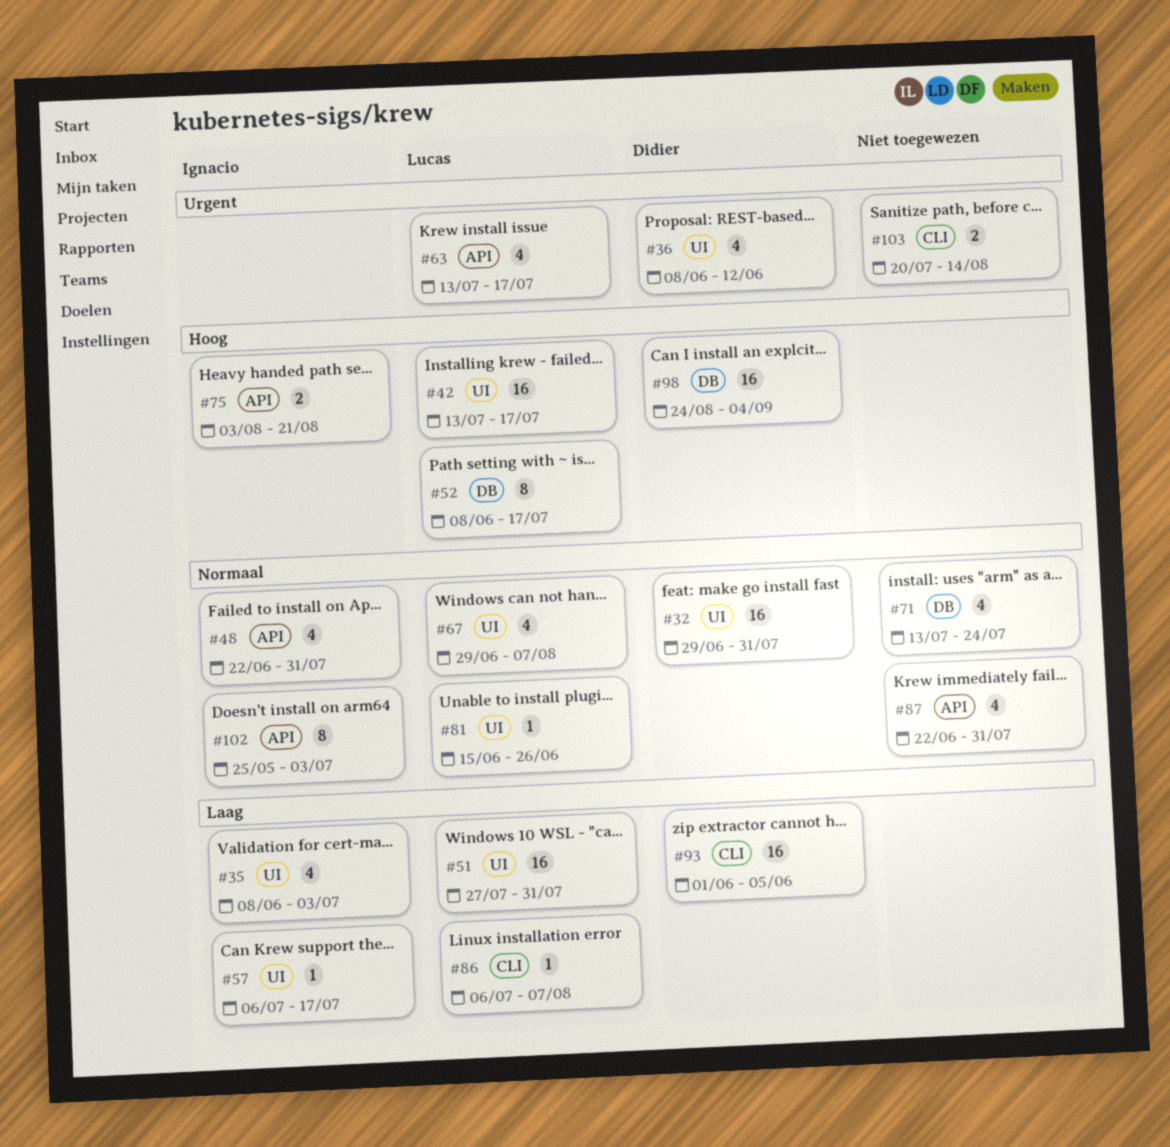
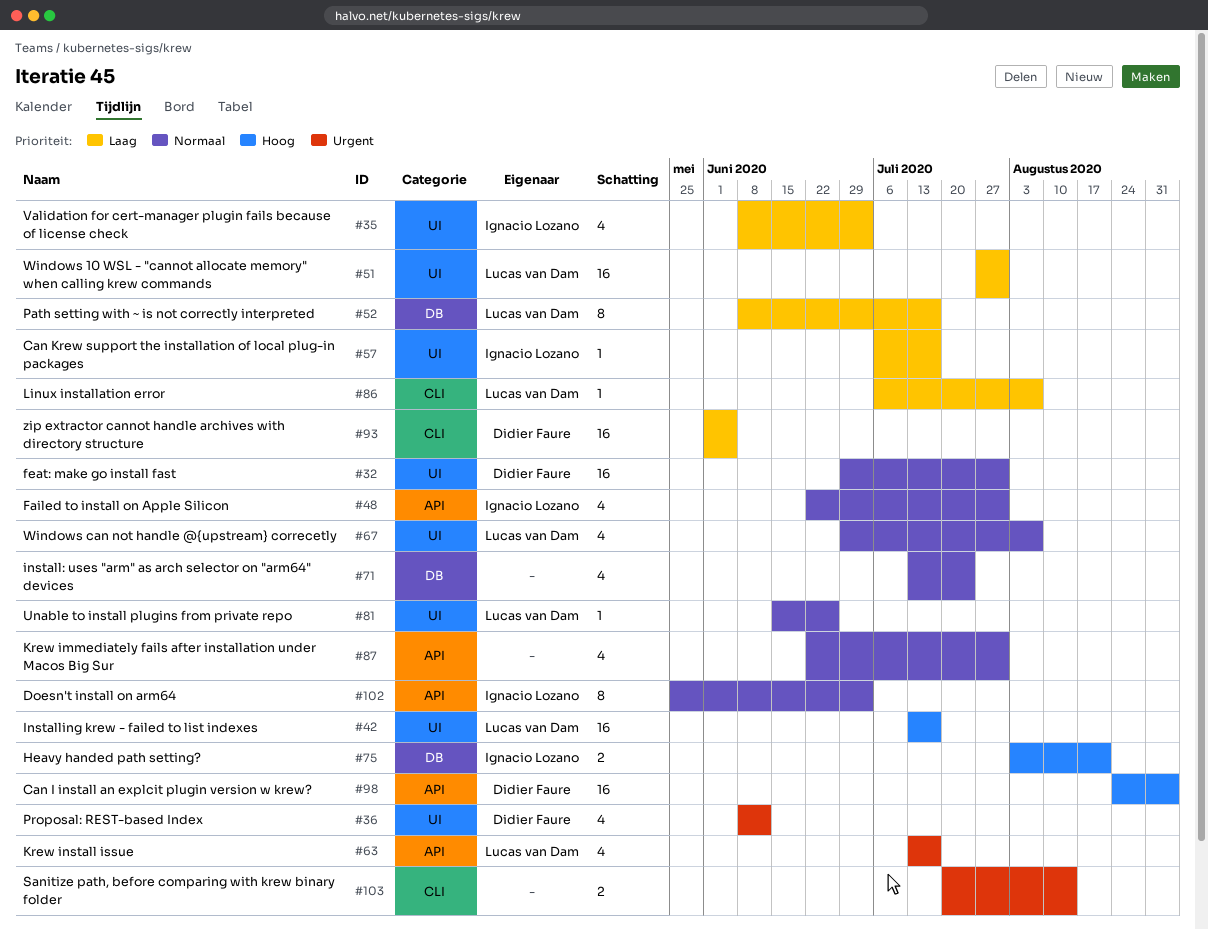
#52, priority: Hoog -> Laag
#75, label: API -> DB
#98, label: DB -> API

